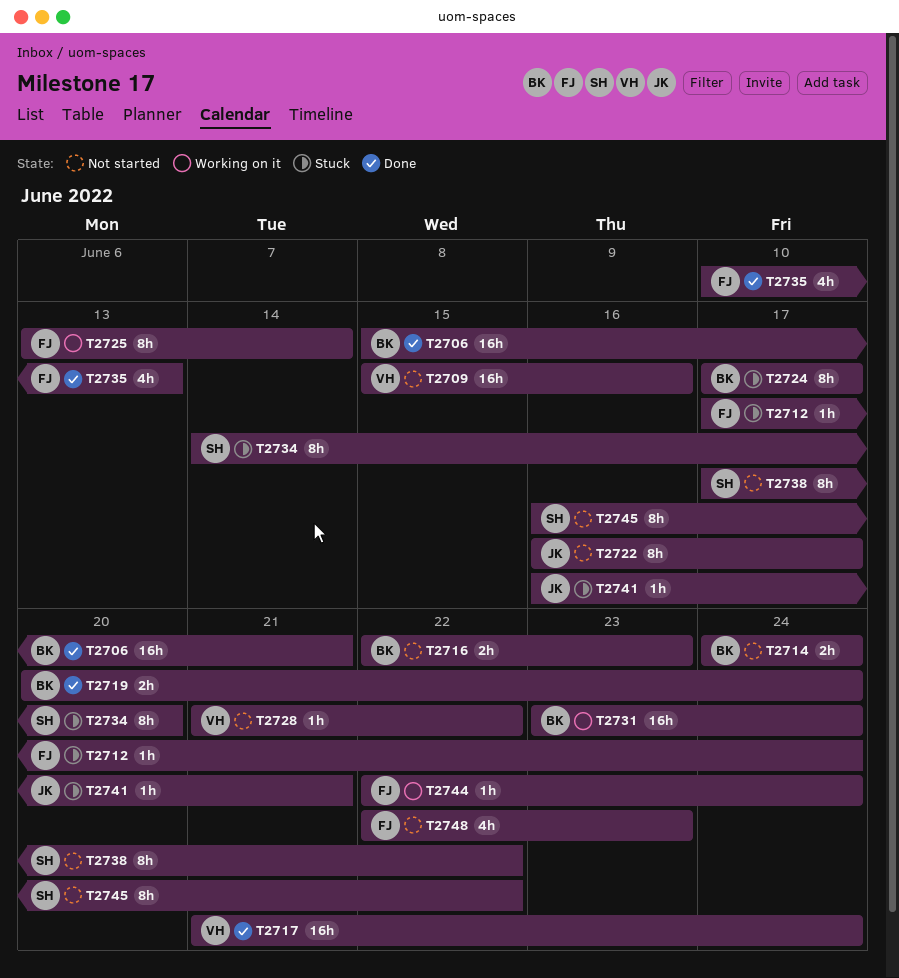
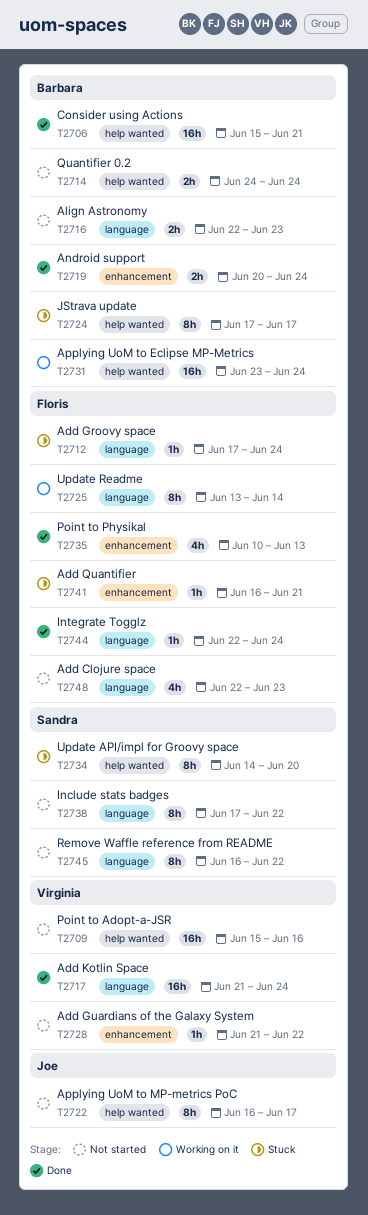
T2741, owner: Joe -> Floris
T2744, status: Working on it -> Done

